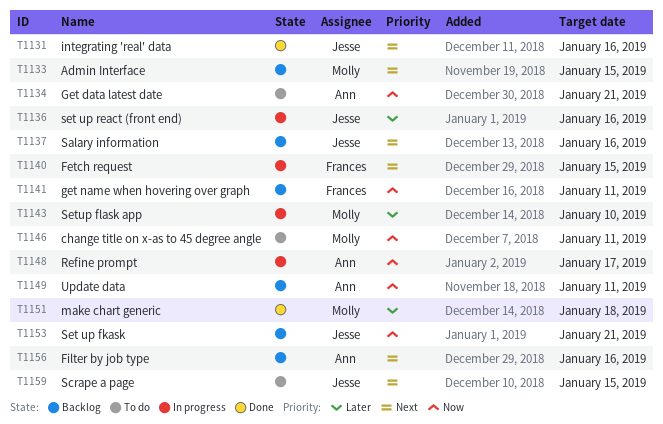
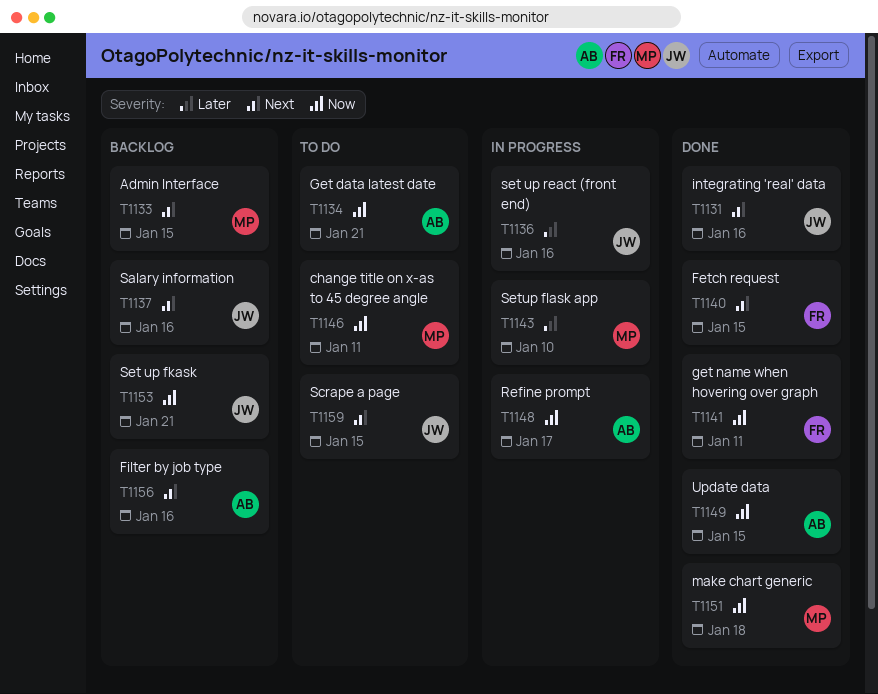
T1140, status: In progress -> Done
T1141, status: Backlog -> Done
T1149, status: Backlog -> Done
T1149, due: Jan 11 -> Jan 15
T1151, priority: Later -> Now

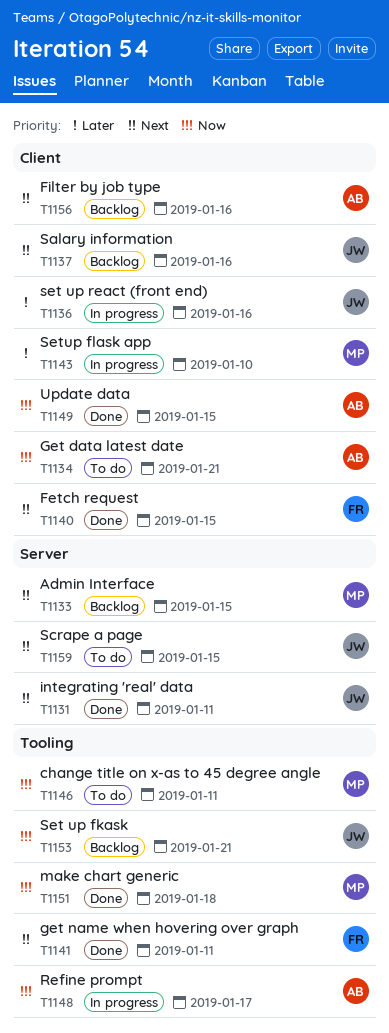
T1131, due: Jan 16 -> Jan 11
T1141, priority: Now -> Next

